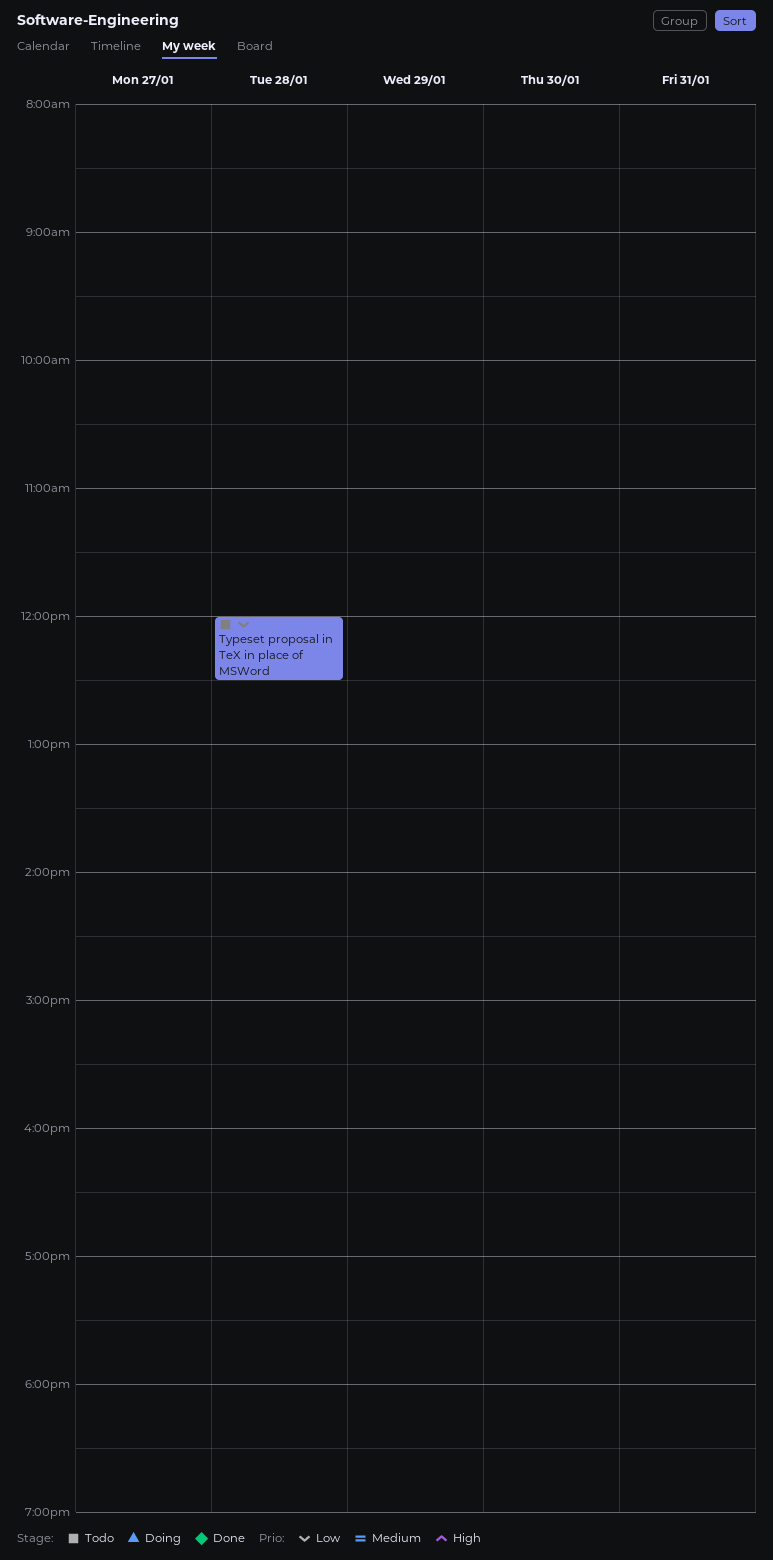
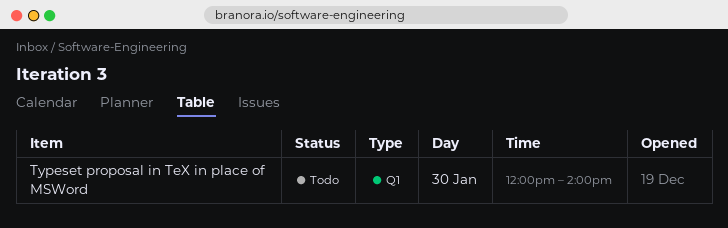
Typeset proposal in TeX in place of MSWord, day: Jan 28 -> Jan 30
Typeset proposal in TeX in place of MSWord, ends: 12:30 -> 14:00

